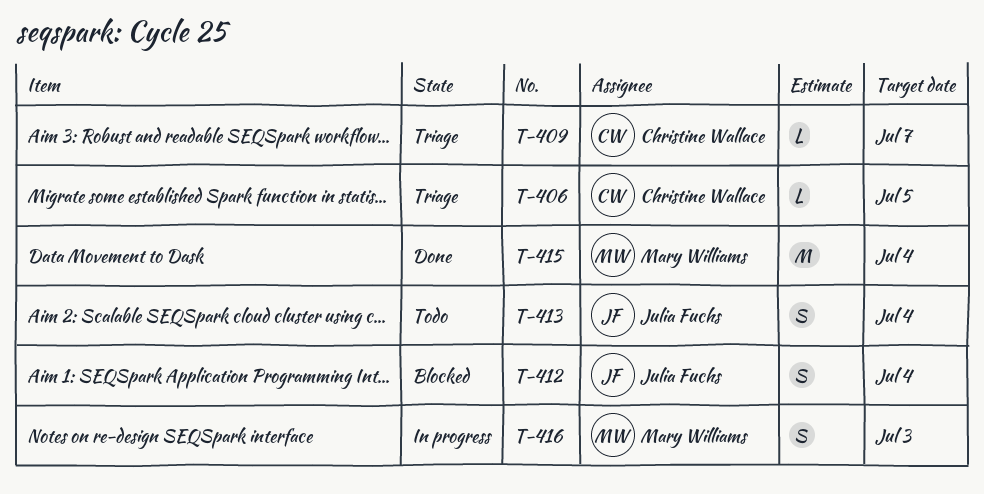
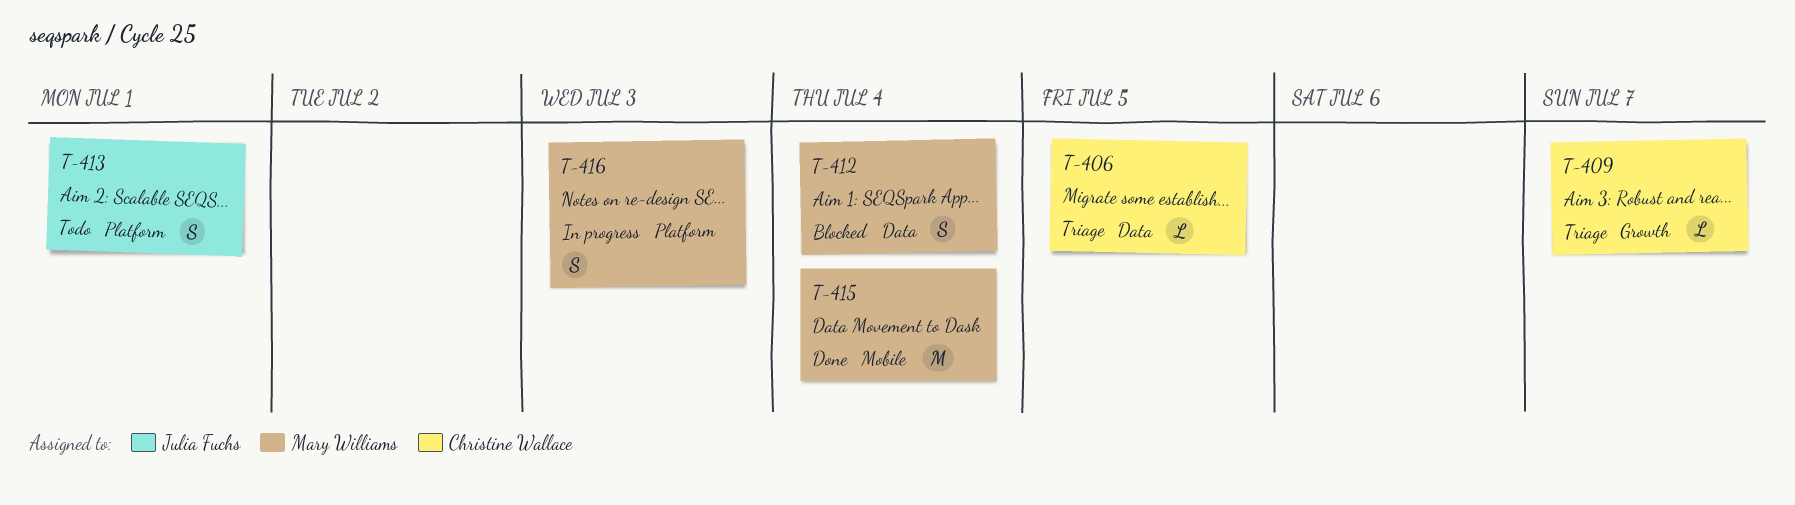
T-412, owner: Julia Fuchs -> Mary Williams
T-413, due: Jul 4 -> Jul 1

